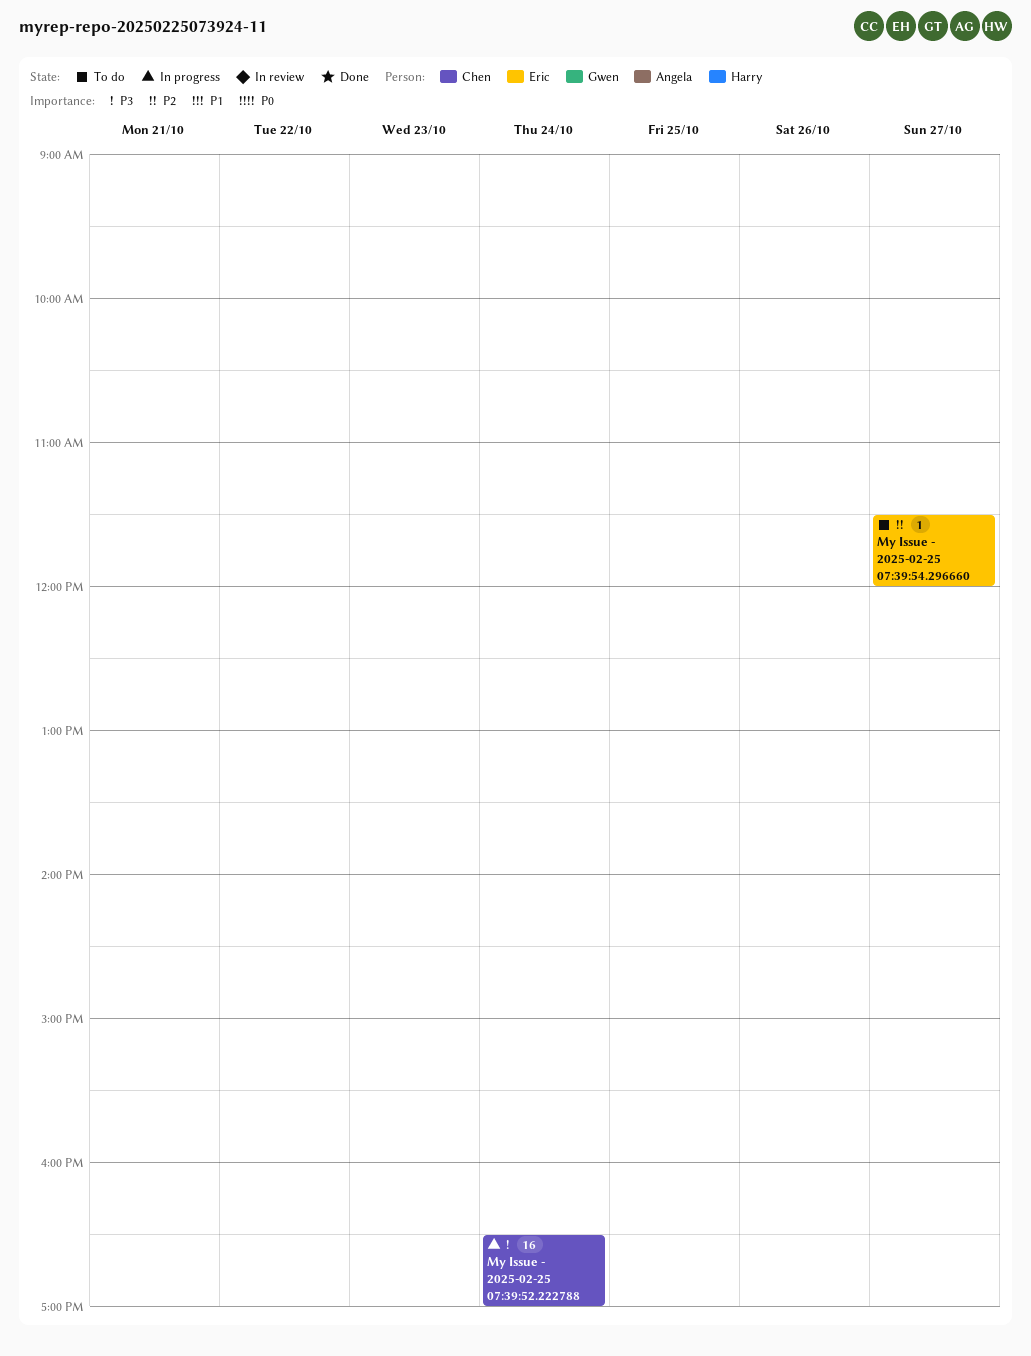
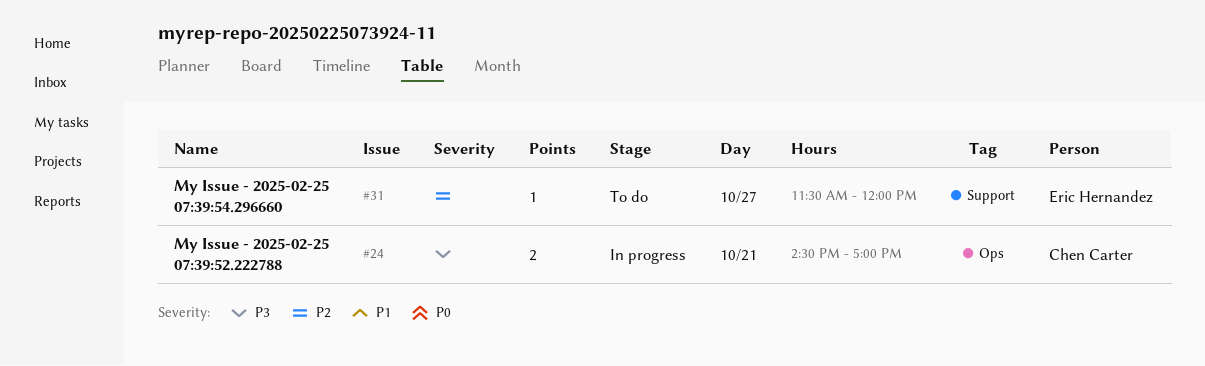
My Issue - 2025-02-25 07:39:52.222788, estimate: 16 -> 2
My Issue - 2025-02-25 07:39:52.222788, day: Oct 24 -> Oct 21
My Issue - 2025-02-25 07:39:52.222788, begins: 16:30 -> 14:30

